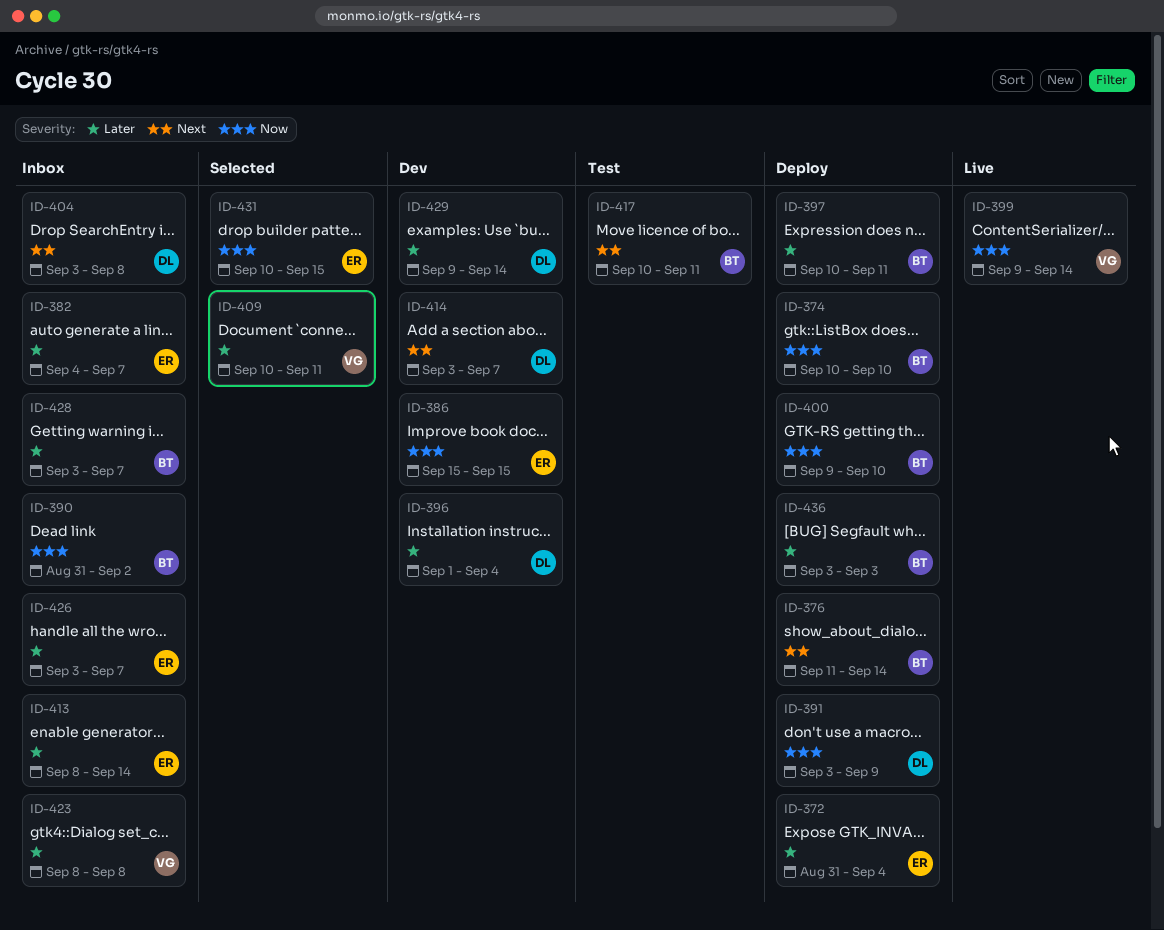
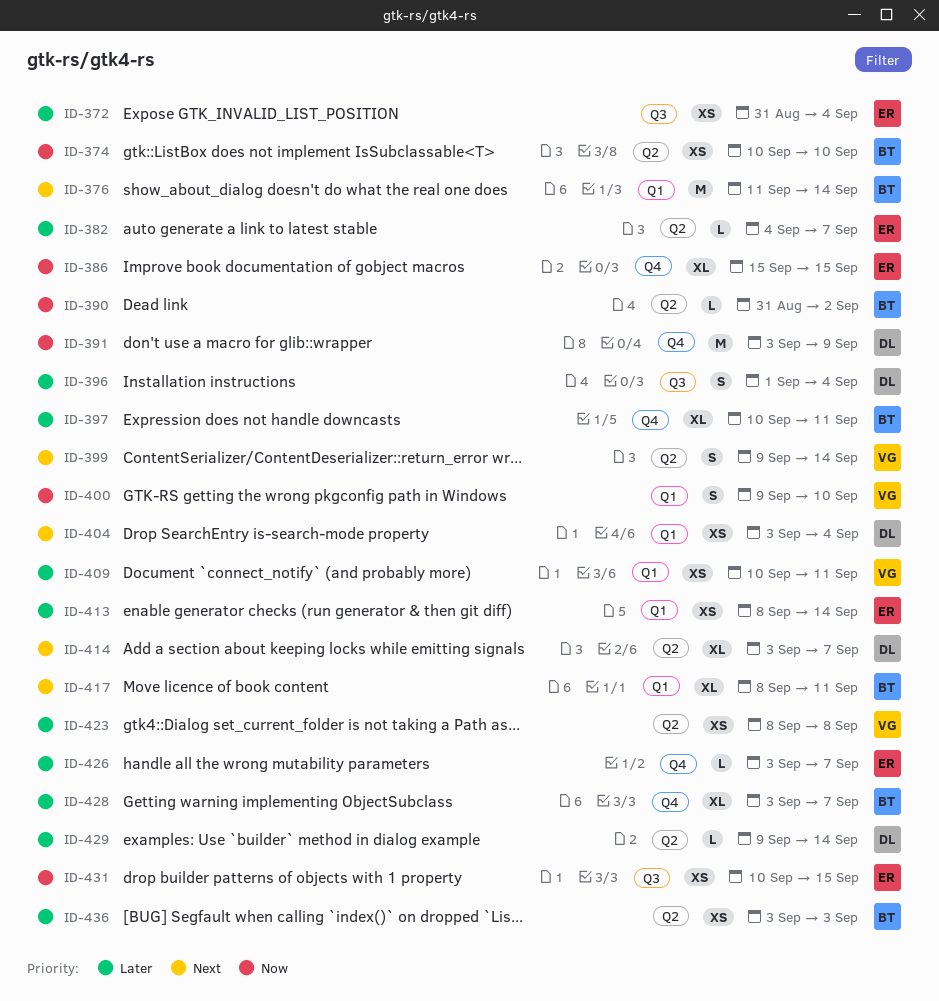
ID-399, priority: Now -> Next
ID-400, owner: BT -> VG
ID-404, due: Sep 8 -> Sep 4
ID-417, start: Sep 10 -> Sep 8

